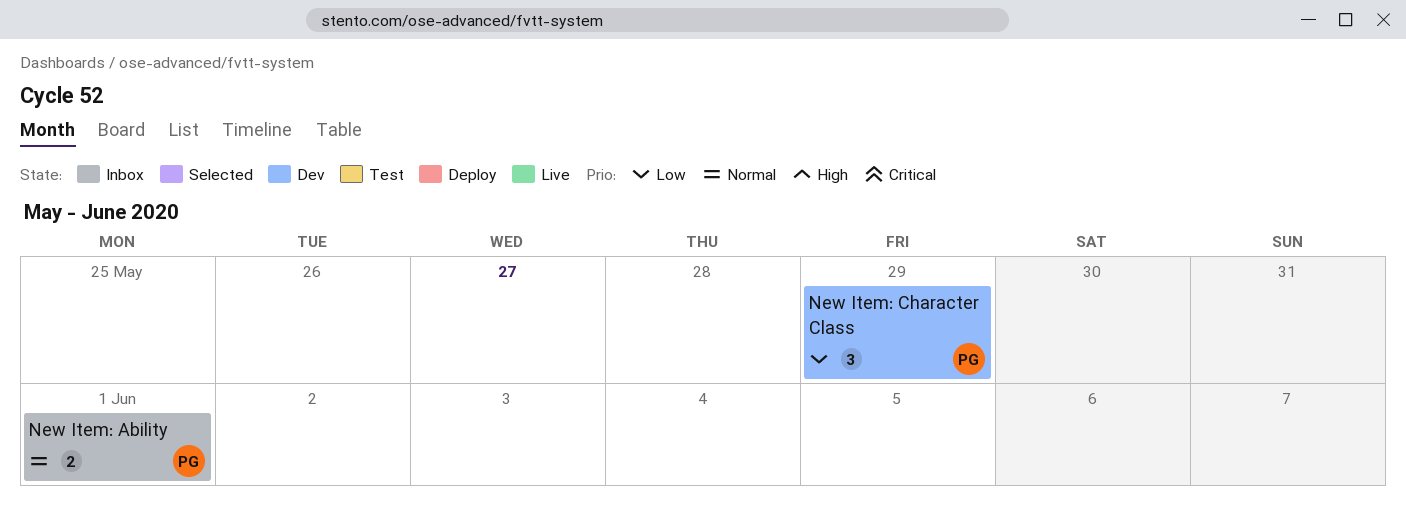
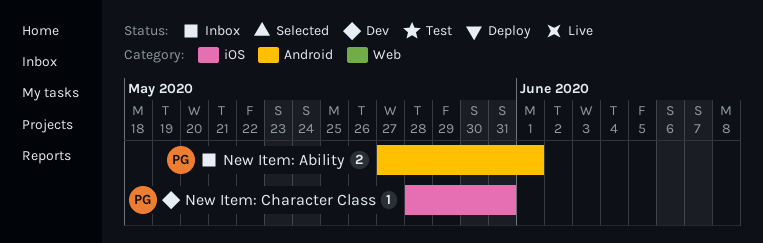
New Item: Character Class, estimate: 3 -> 1
New Item: Character Class, due: May 29 -> May 31

